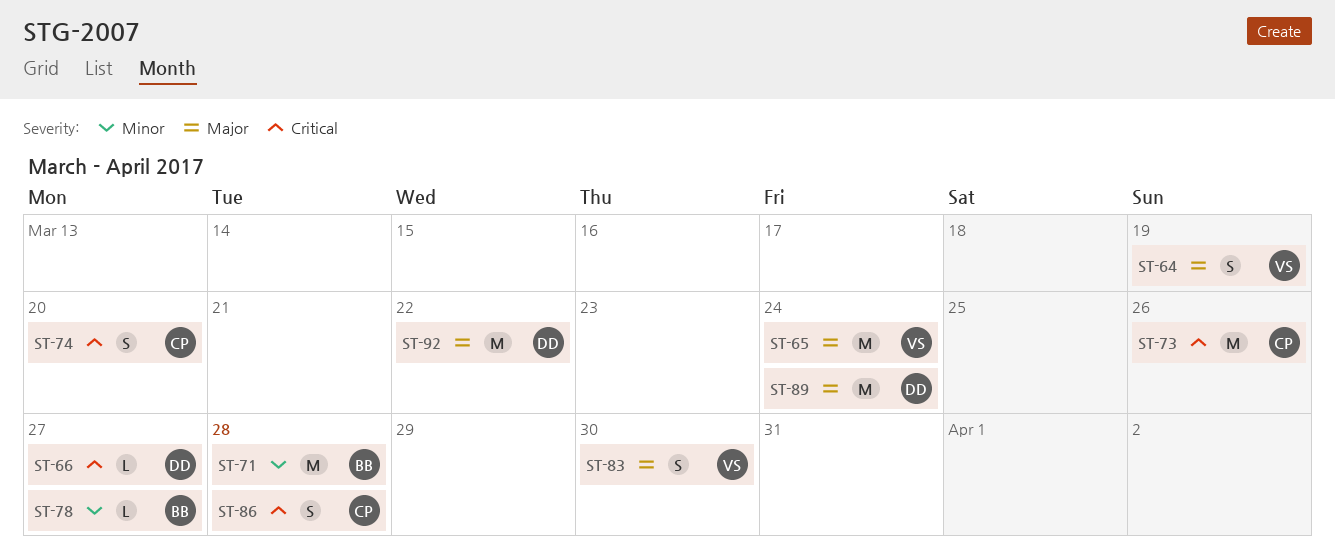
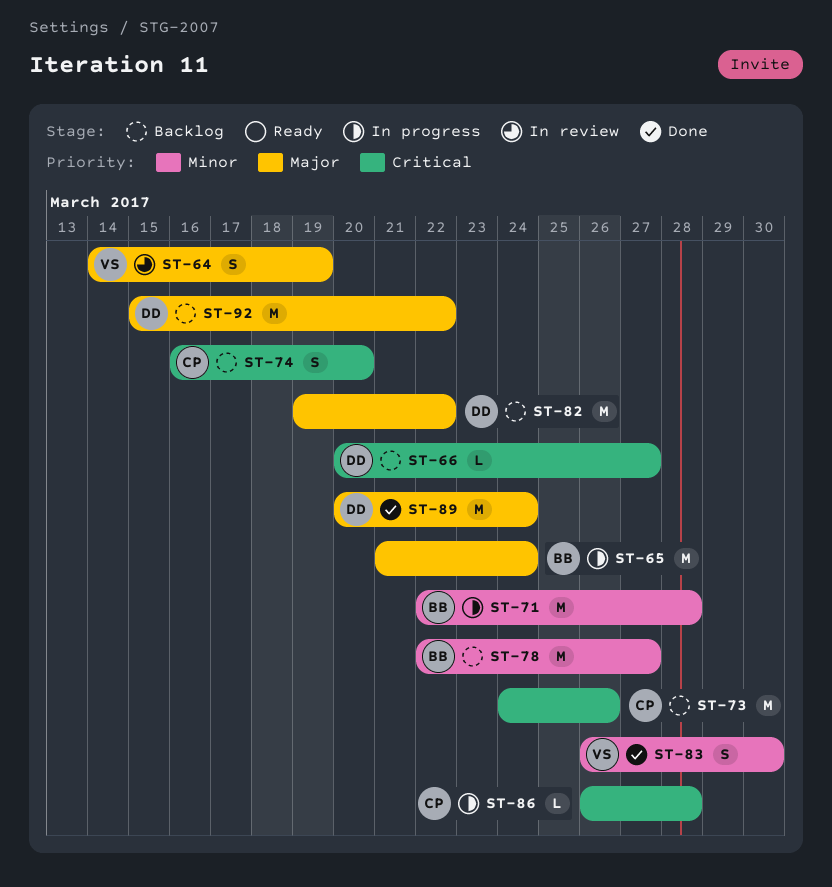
ST-65, owner: VS -> BB
ST-78, estimate: L -> M
ST-82: none -> present
ST-83, priority: Major -> Minor
ST-86, estimate: S -> L

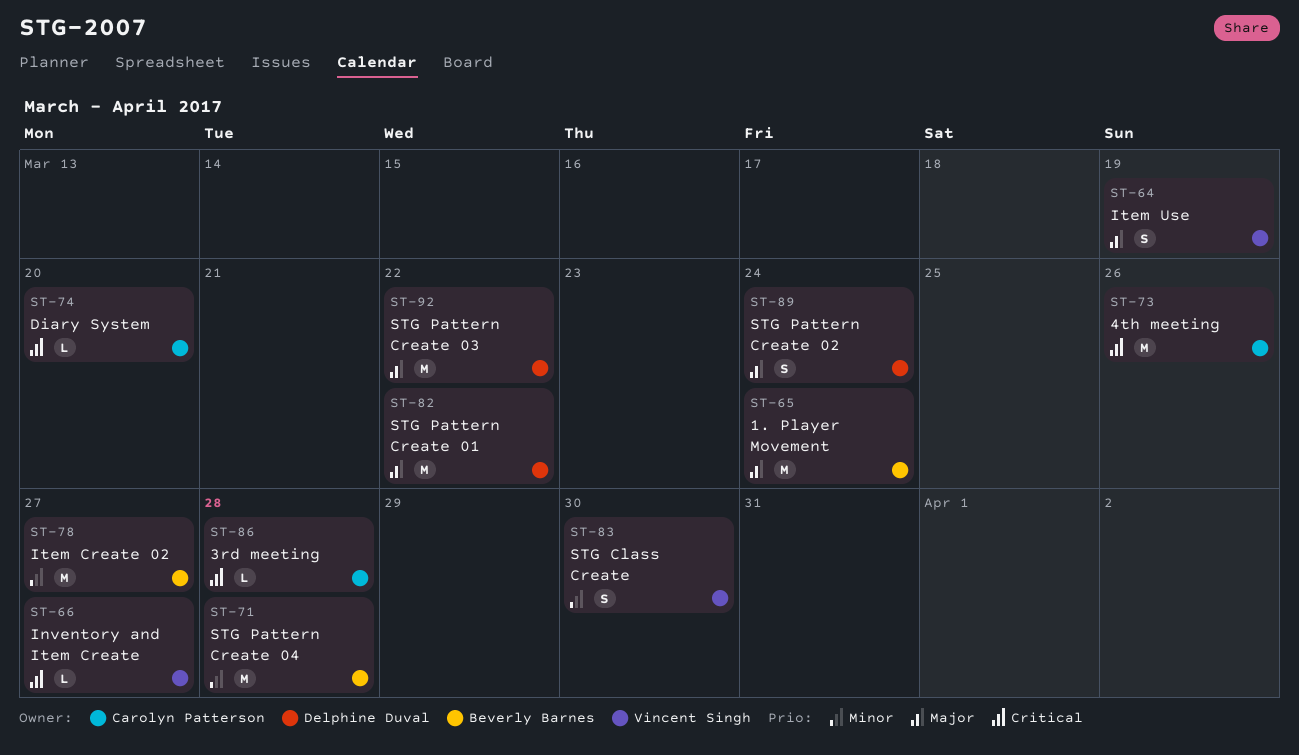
ST-66, owner: Delphine Duval -> Vincent Singh
ST-74, estimate: S -> L
ST-89, estimate: M -> S

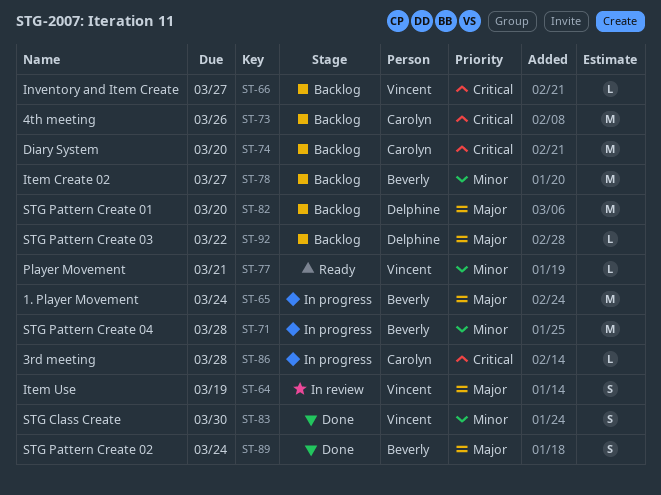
ST-74, estimate: L -> M
ST-77: none -> present
ST-82, due: Mar 22 -> Mar 20
ST-89, owner: Delphine Duval -> Beverly Barnes
ST-92, estimate: M -> L

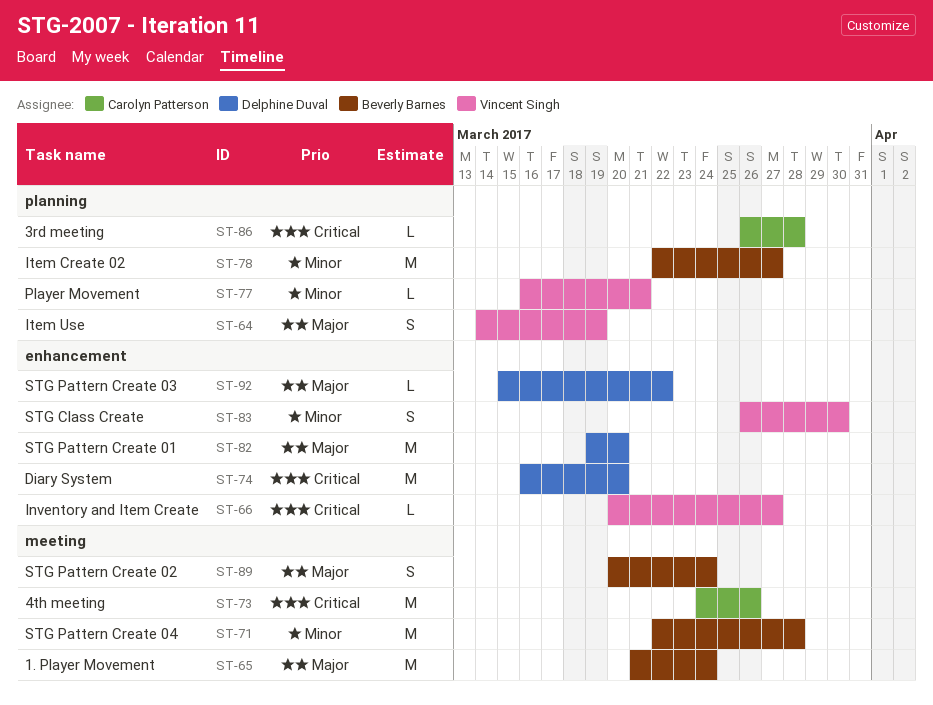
ST-74, owner: Carolyn Patterson -> Delphine Duval

